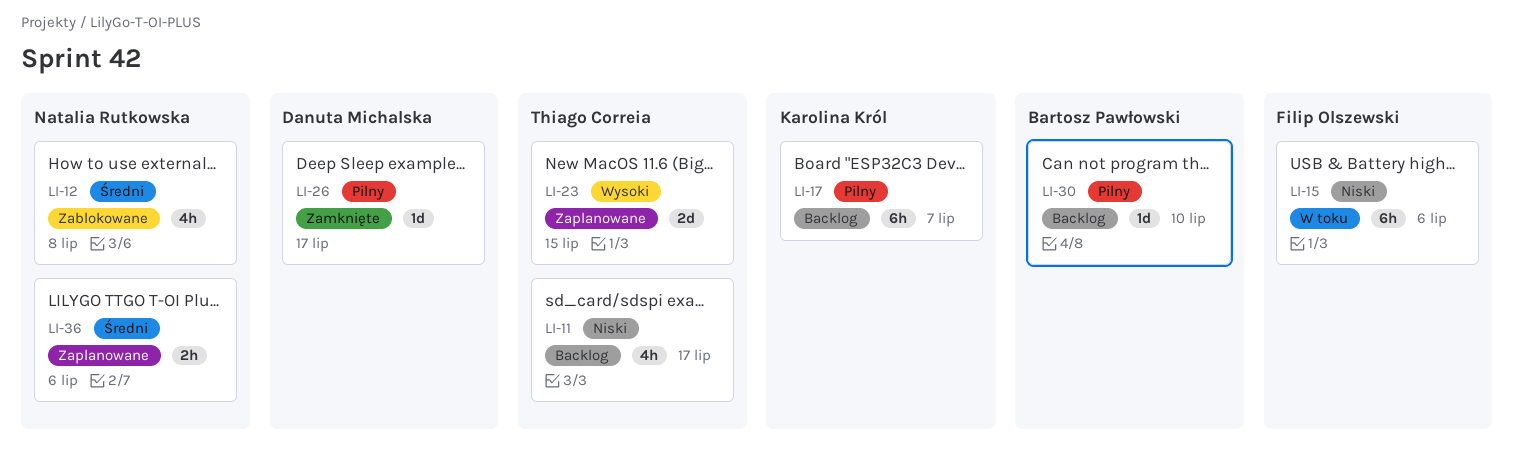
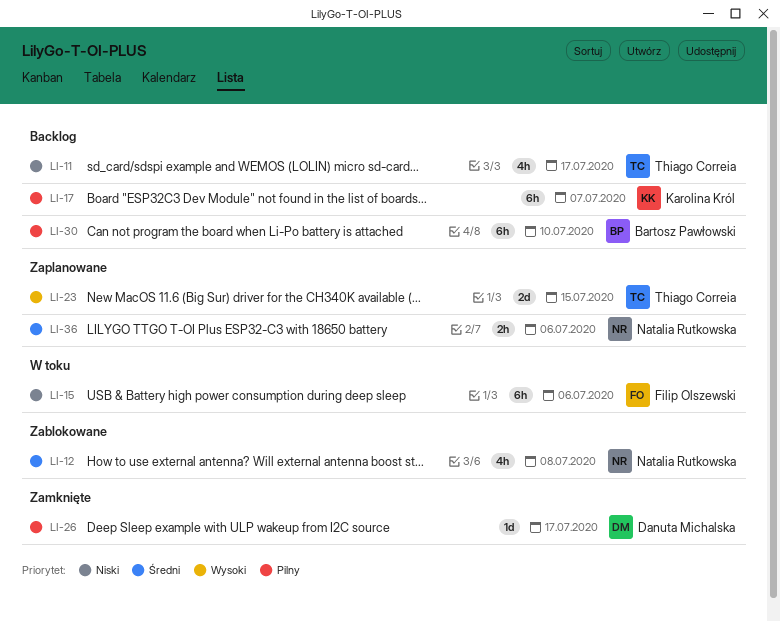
LI-30, estimate: 1d -> 6h

